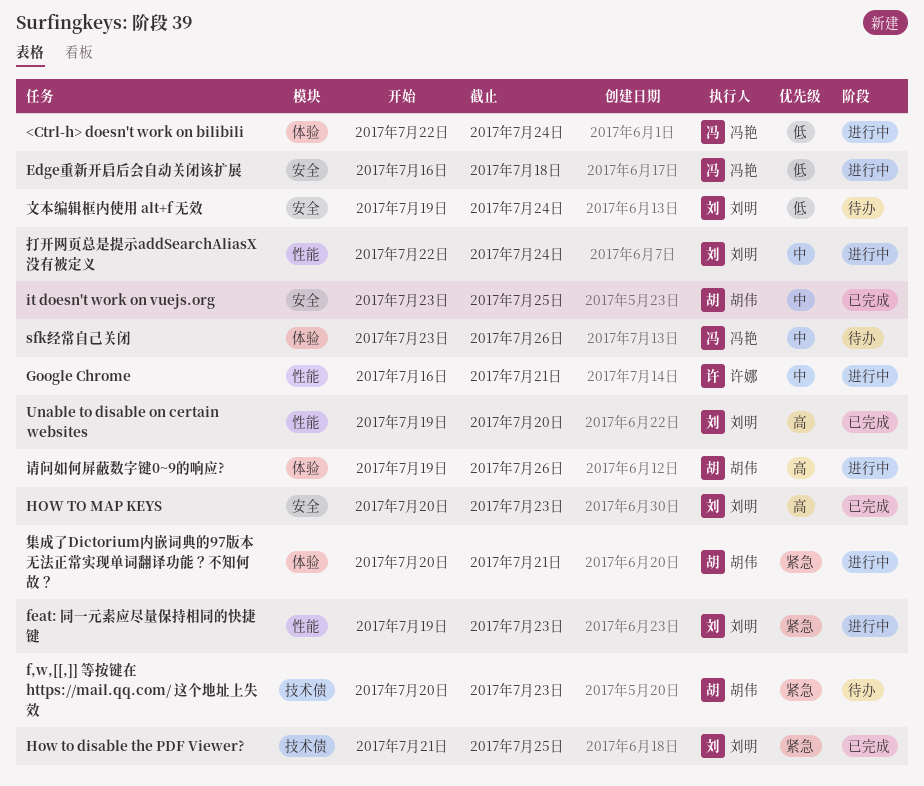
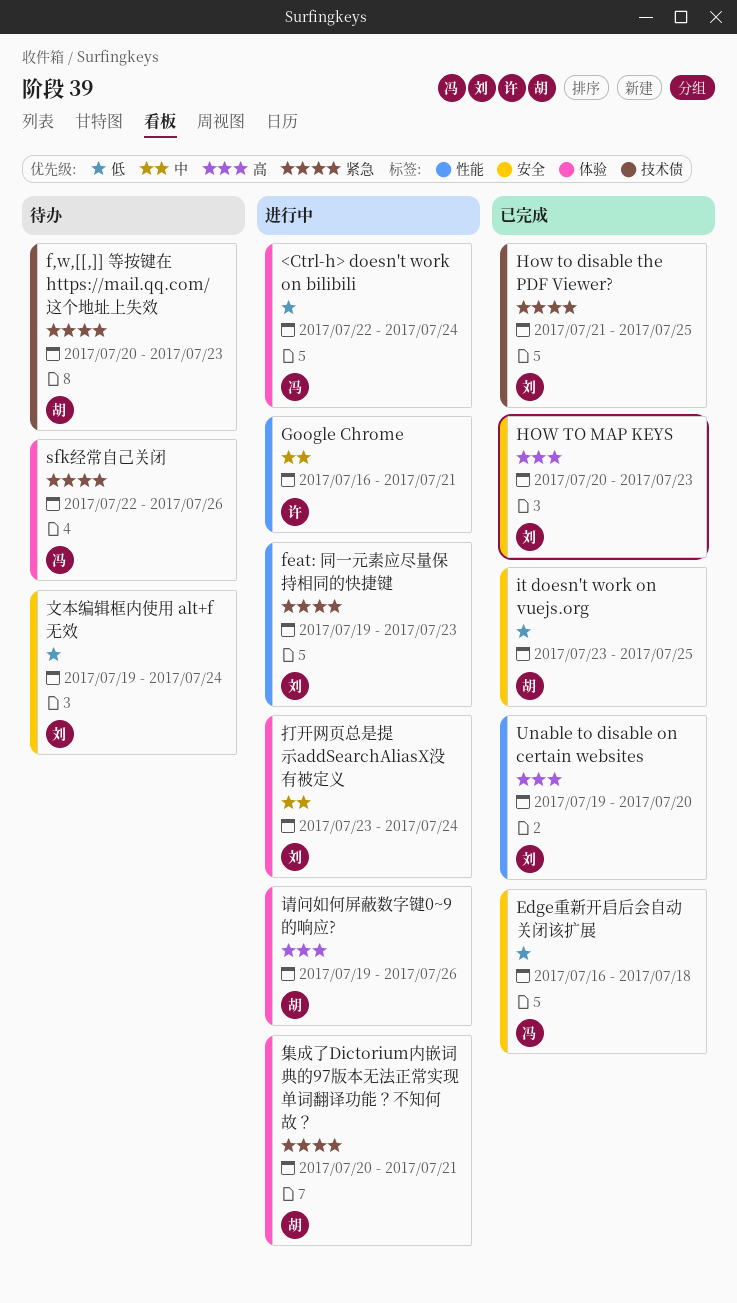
Edge重新开启后会自动关闭该扩展, status: 进行中 -> 已完成
it doesn't work on vuejs.org, priority: 中 -> 低
sfk经常自己关闭, priority: 中 -> 紧急
sfk经常自己关闭, start: Jul 23 -> Jul 22
打开网页总是提示addSearchAliasX没有被定义, label: 性能 -> 体验
打开网页总是提示addSearchAliasX没有被定义, start: Jul 22 -> Jul 23

